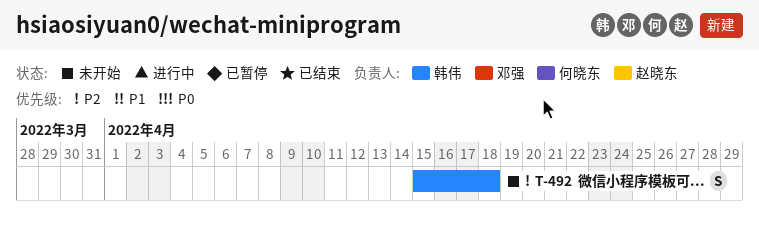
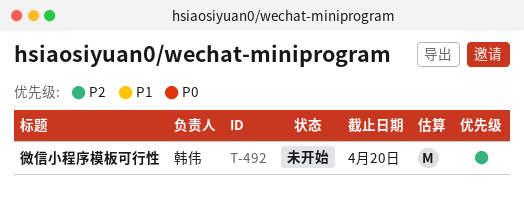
T-492, estimate: S -> M
T-492, due: Apr 18 -> Apr 20

